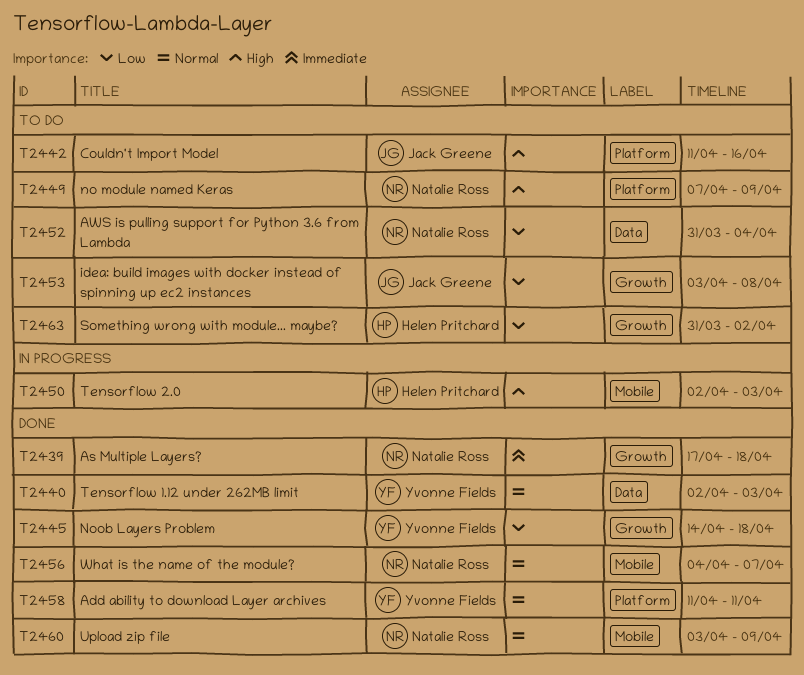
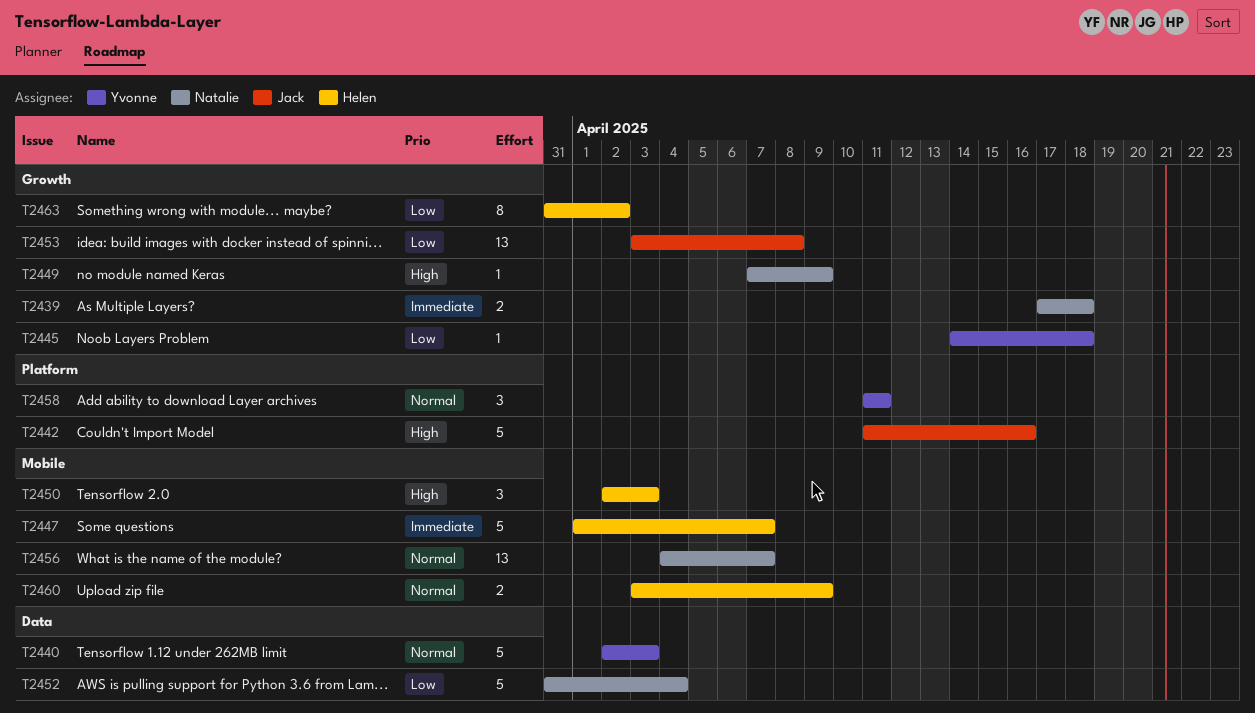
T2447: none -> present
T2449, label: Platform -> Growth
T2460, owner: Natalie Ross -> Helen Pritchard

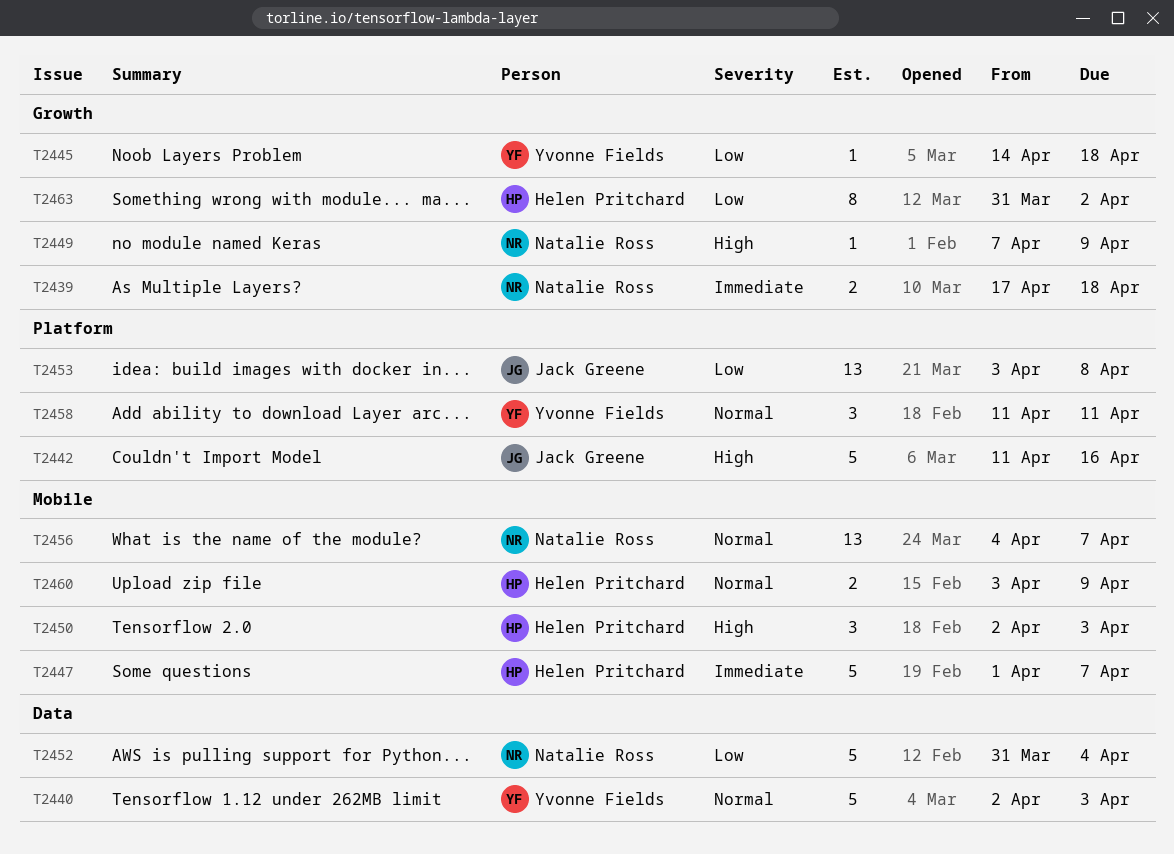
T2453, label: Growth -> Platform

